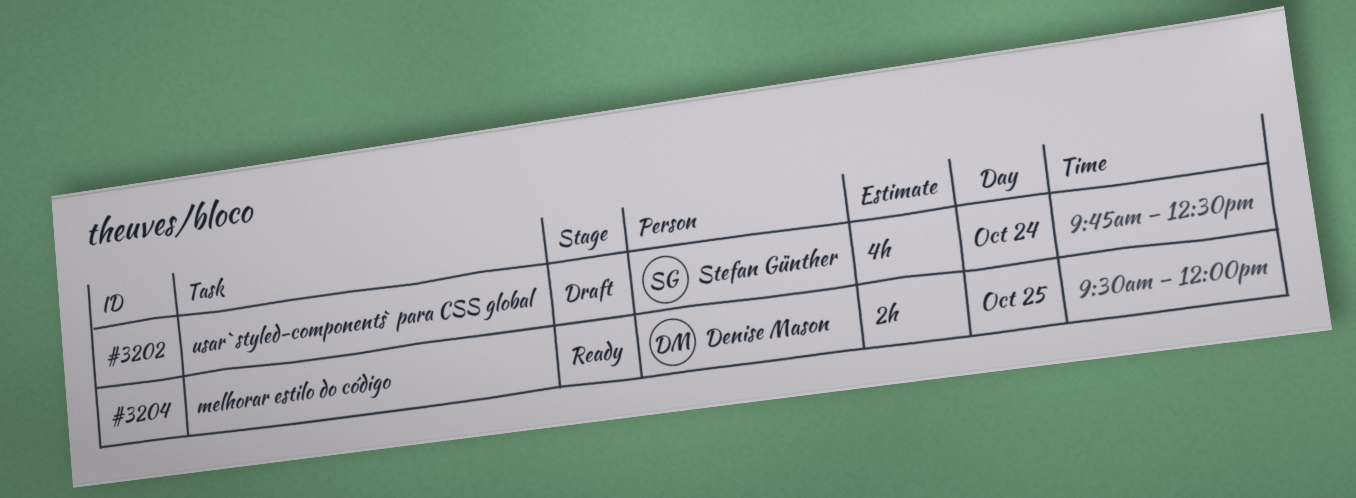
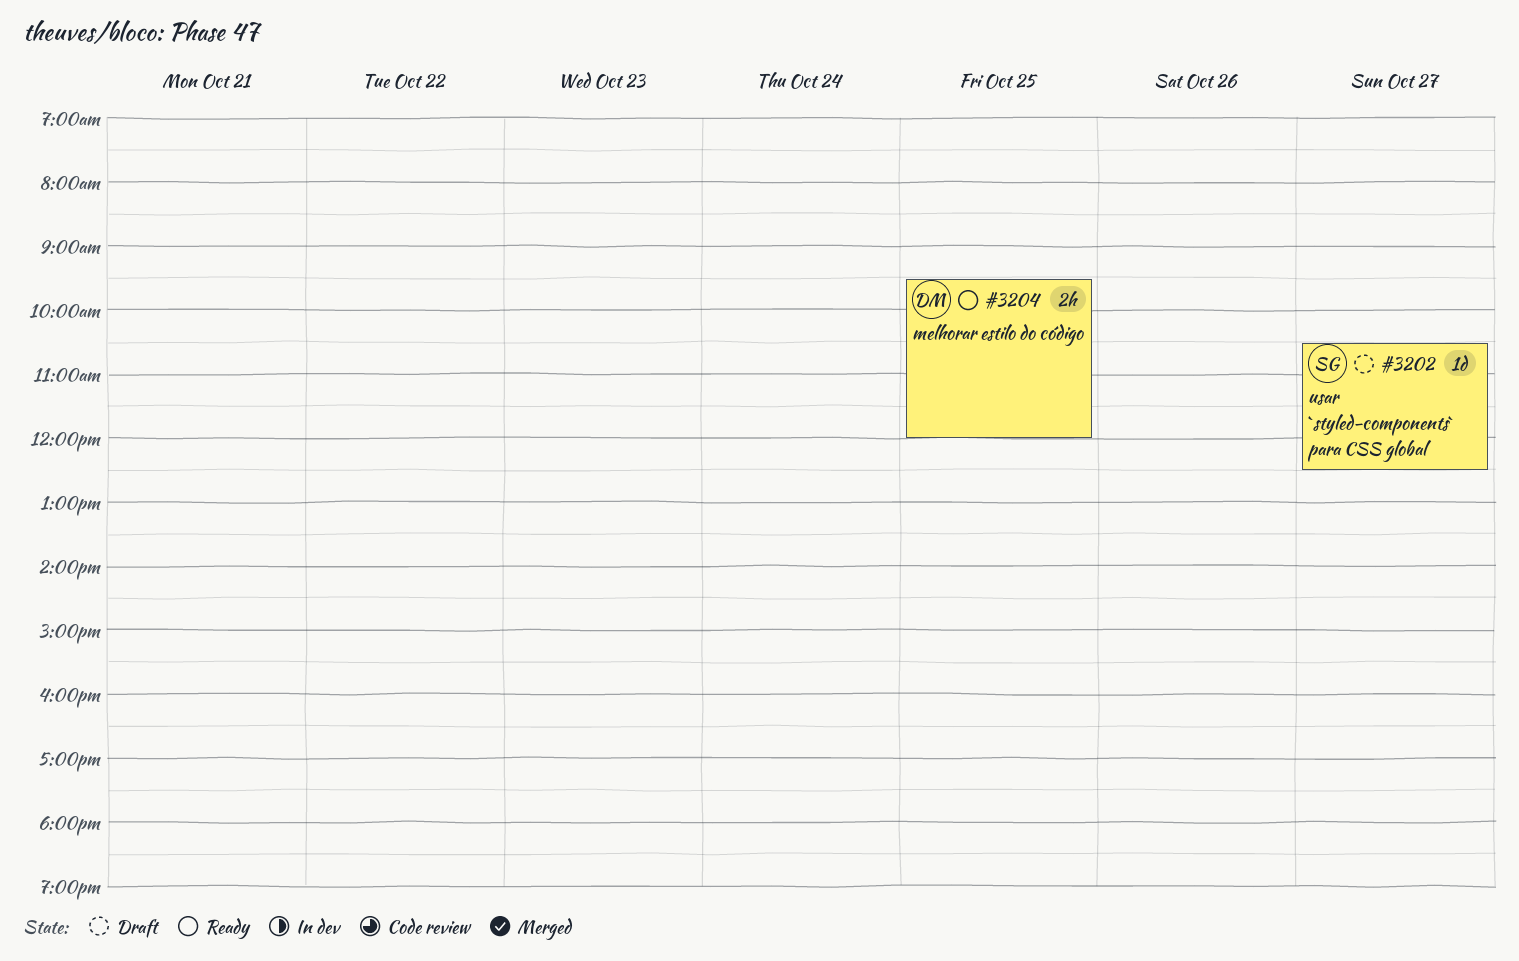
#3202, estimate: 4h -> 1d
#3202, day: Oct 24 -> Oct 27
#3202, begins: 09:45 -> 10:30

